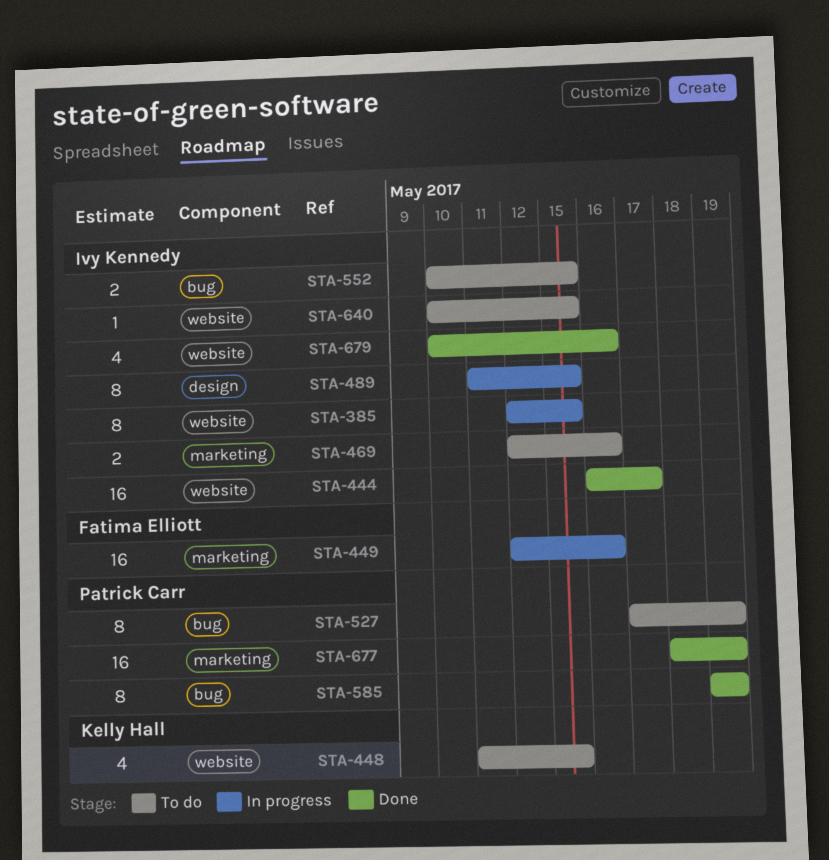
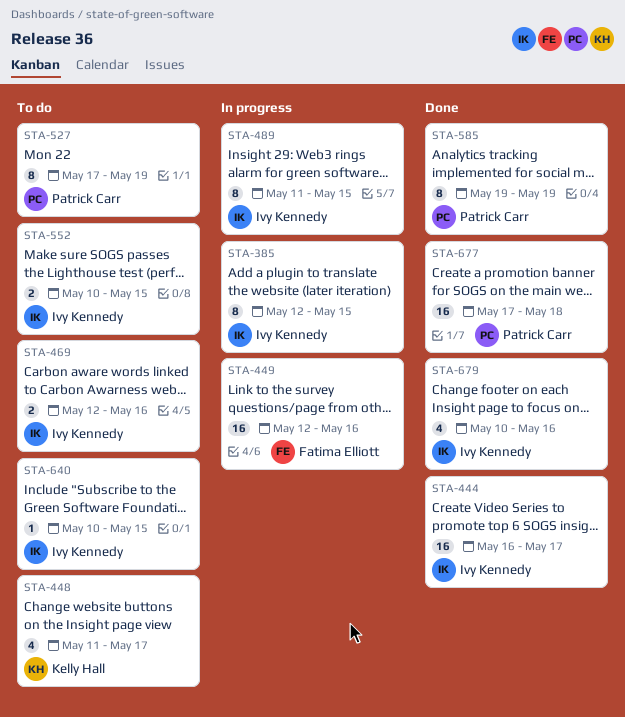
STA-448, due: May 15 -> May 17
STA-677, start: May 18 -> May 17
STA-677, due: May 19 -> May 18

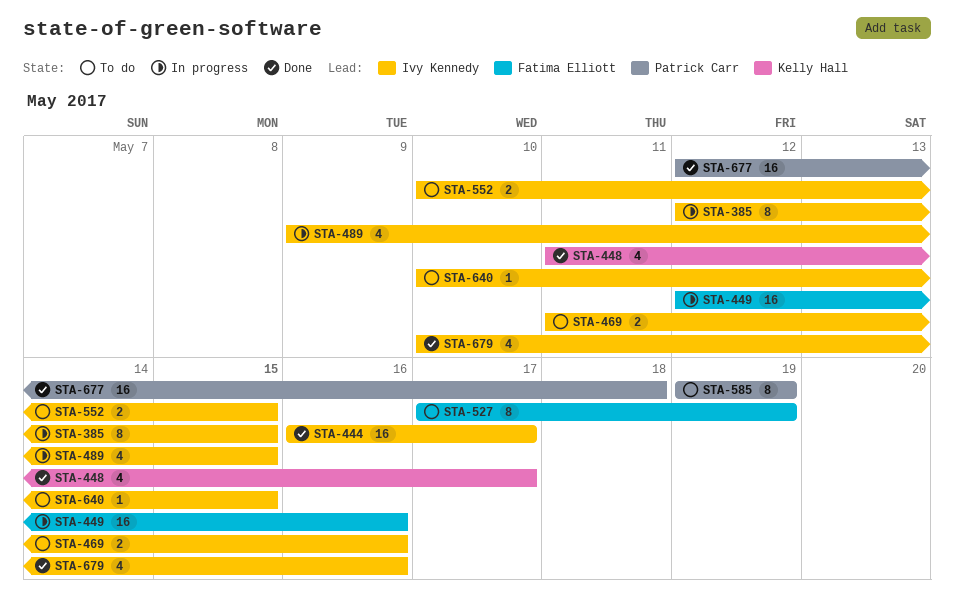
STA-448, status: To do -> Done
STA-469, start: May 12 -> May 11
STA-489, estimate: 8 -> 4
STA-489, start: May 11 -> May 9
STA-527, owner: Patrick Carr -> Fatima Elliott
STA-585, status: Done -> To do
STA-677, start: May 17 -> May 12

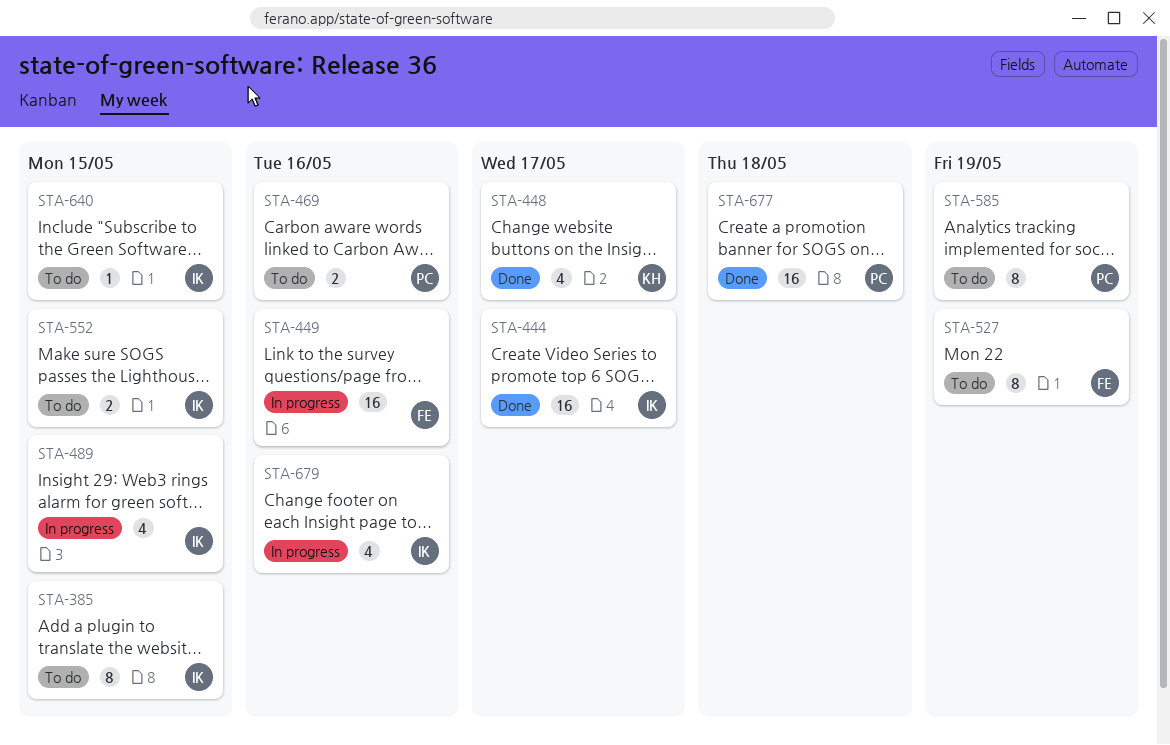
STA-385, status: In progress -> To do
STA-469, owner: Ivy Kennedy -> Patrick Carr
STA-679, status: Done -> In progress

